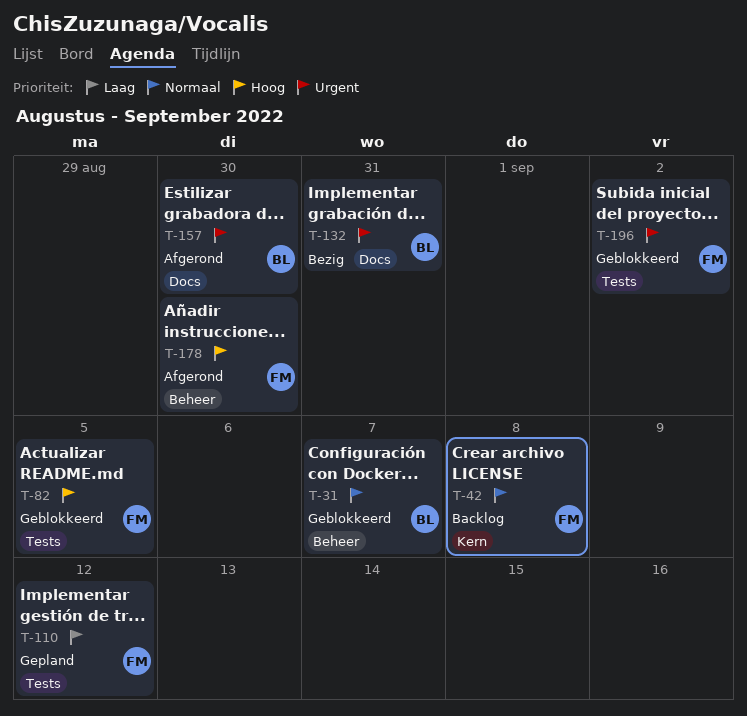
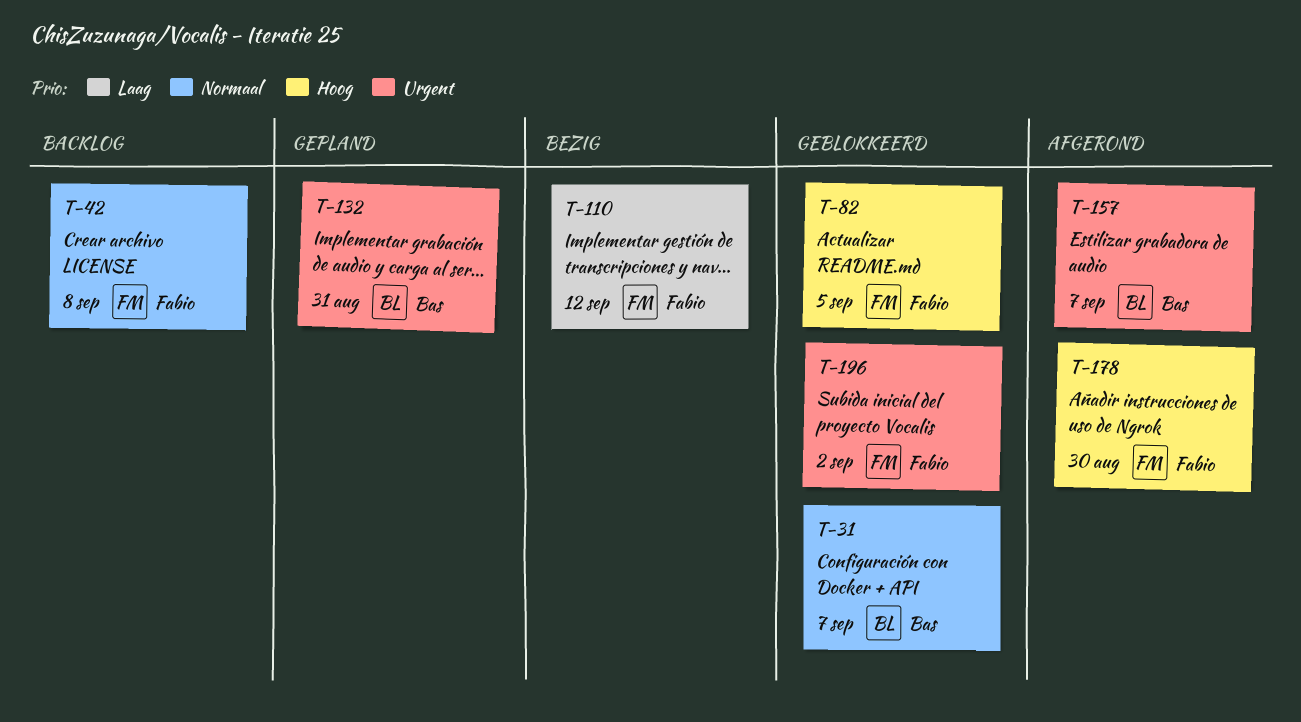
T-110, status: Gepland -> Bezig
T-132, status: Bezig -> Gepland
T-157, due: Aug 30 -> Sep 7

